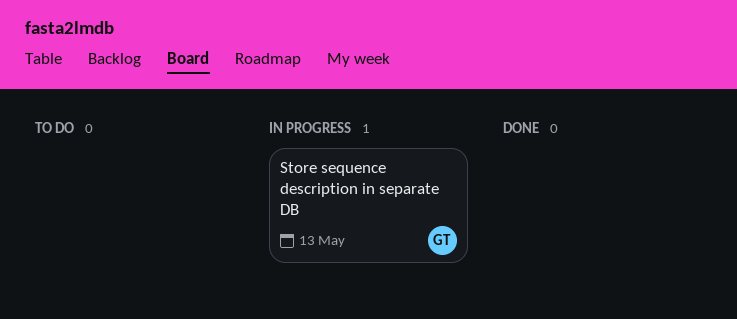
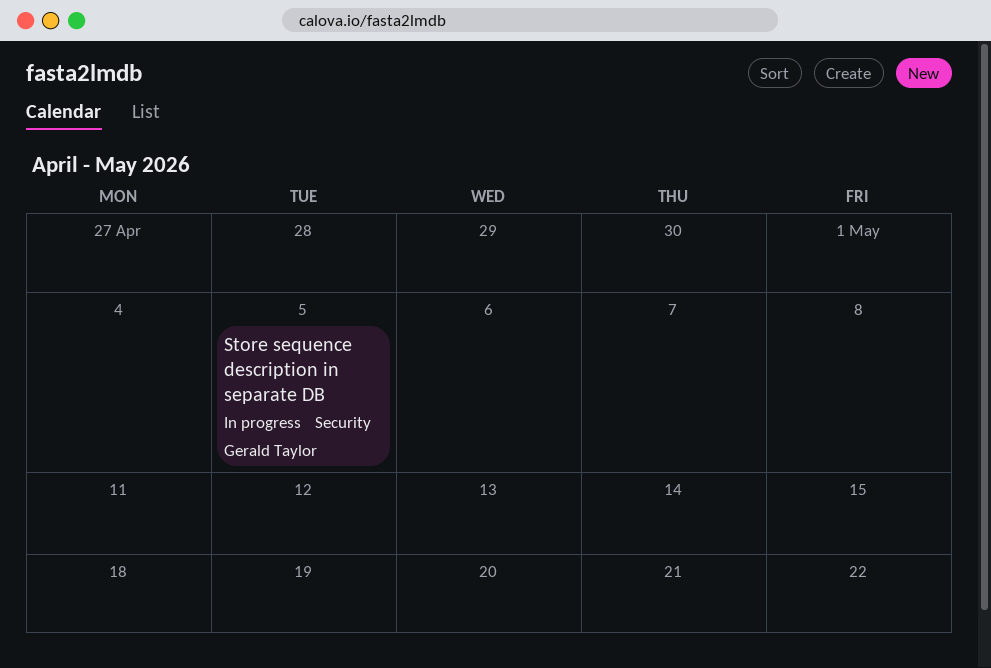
Store sequence description in separate DB, due: May 13 -> May 5

